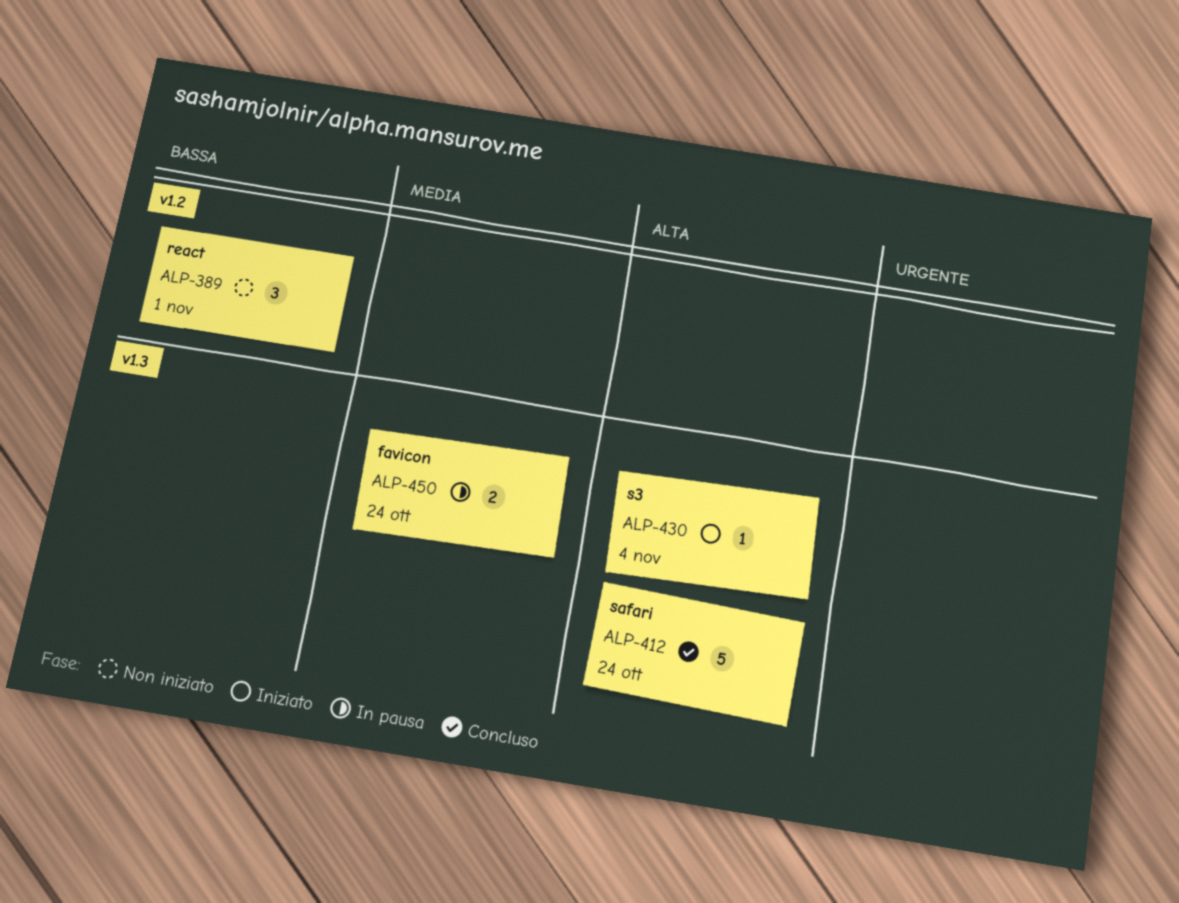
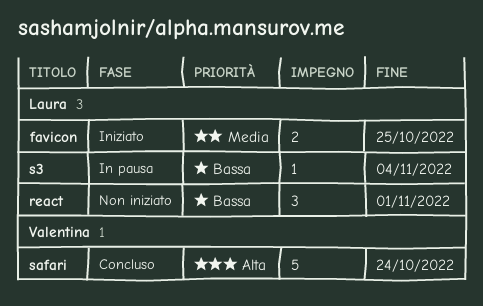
favicon, status: In pausa -> Iniziato
favicon, due: Oct 24 -> Oct 25
s3, status: Iniziato -> In pausa
s3, priority: Alta -> Bassa

